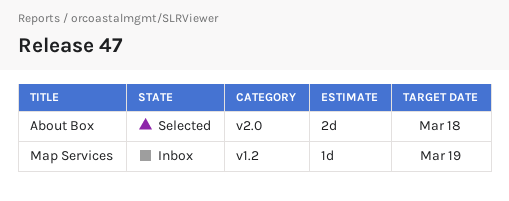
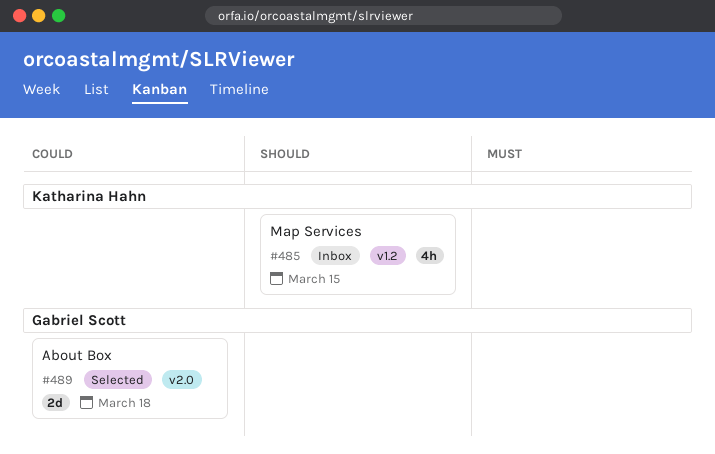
Map Services, estimate: 1d -> 4h
Map Services, due: Mar 19 -> Mar 15

